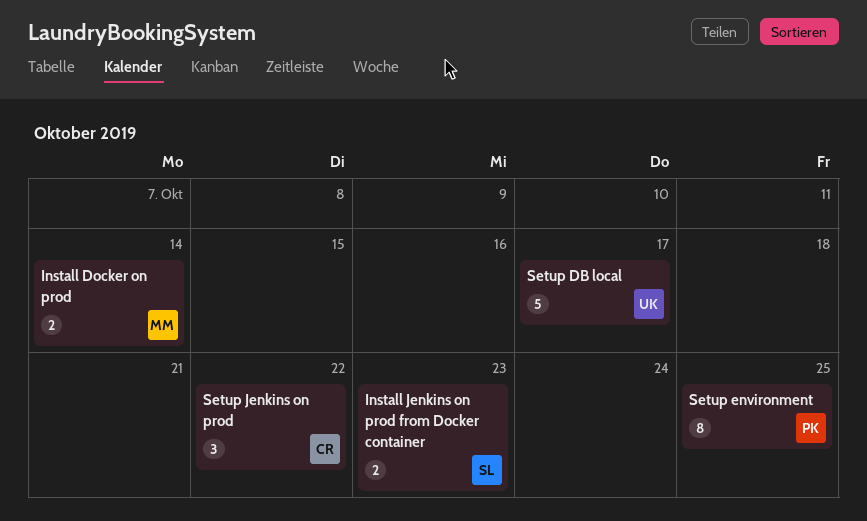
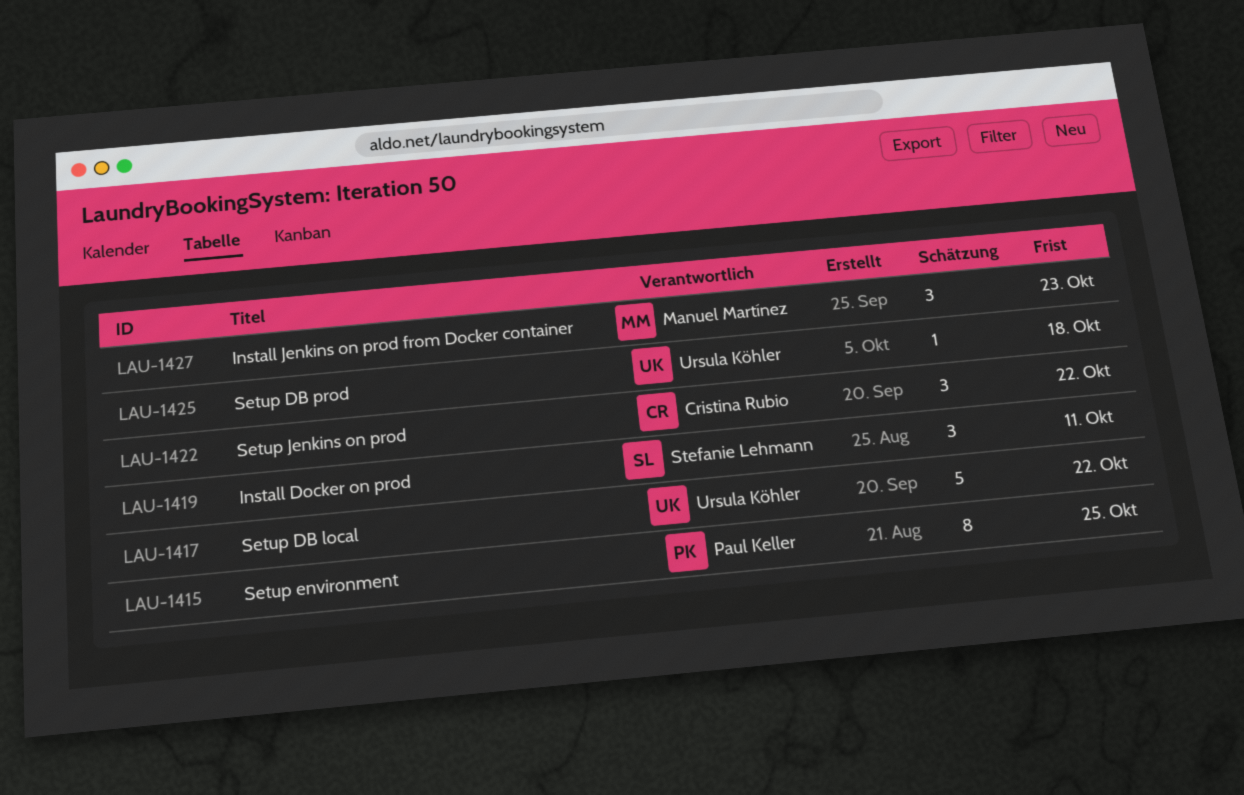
Install Docker on prod, owner: Manuel Martínez -> Stefanie Lehmann
Install Docker on prod, estimate: 2 -> 3
Install Docker on prod, due: Oct 14 -> Oct 11
Install Jenkins on prod from Docker container, owner: Stefanie Lehmann -> Manuel Martínez
Install Jenkins on prod from Docker container, estimate: 2 -> 3
Setup DB local, due: Oct 17 -> Oct 22
Setup DB prod: none -> present

